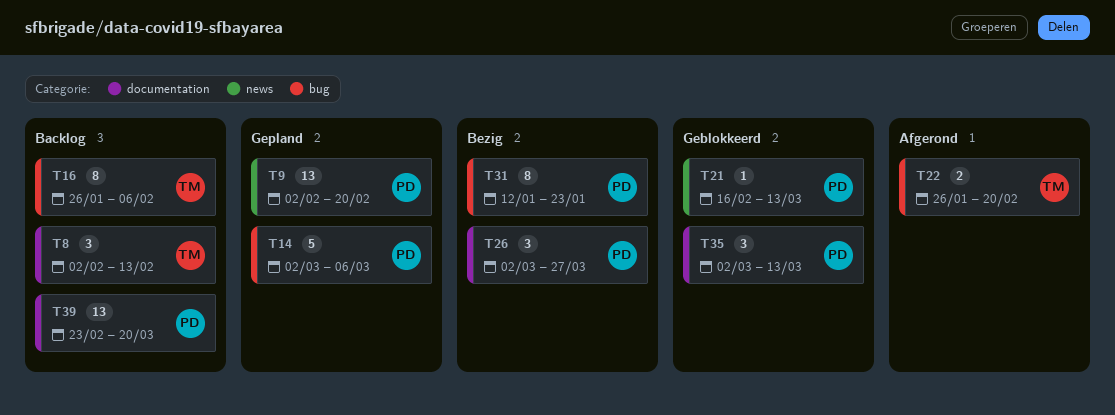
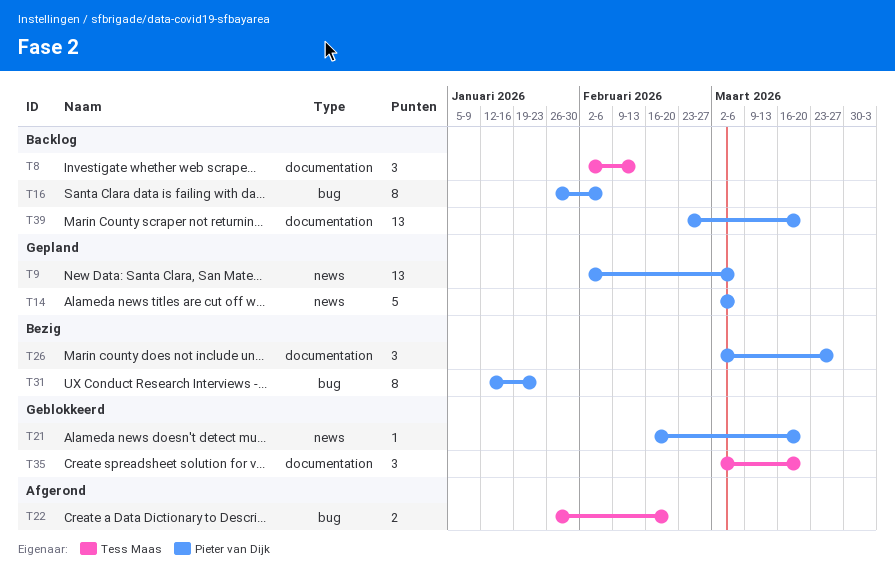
T9, due: Feb 20 -> Mar 6
T14, label: bug -> news
T16, owner: Tess Maas -> Pieter van Dijk
T21, due: Mar 13 -> Mar 20
T35, owner: Pieter van Dijk -> Tess Maas
T35, due: Mar 13 -> Mar 20

